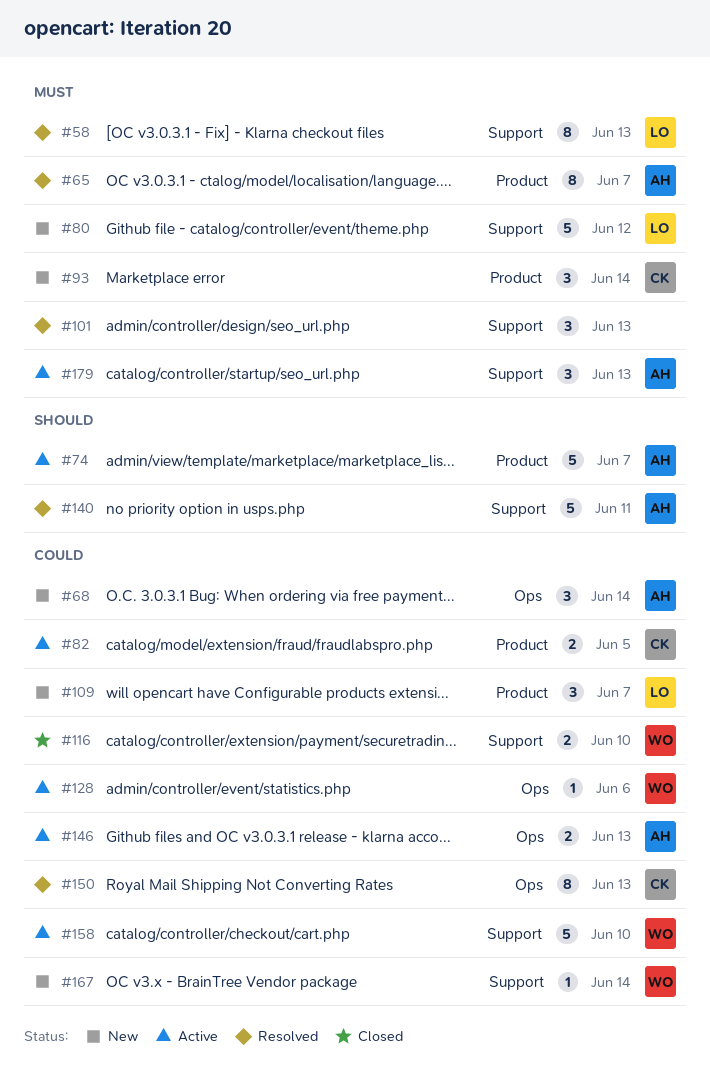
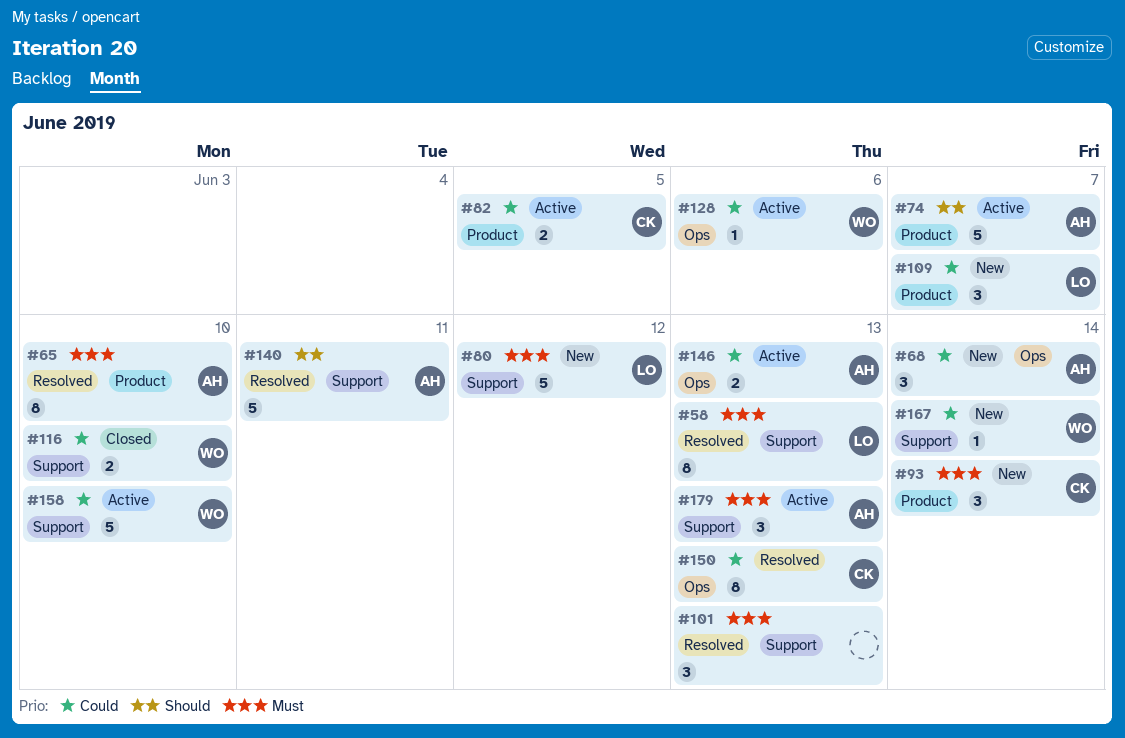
#65, due: Jun 7 -> Jun 10

